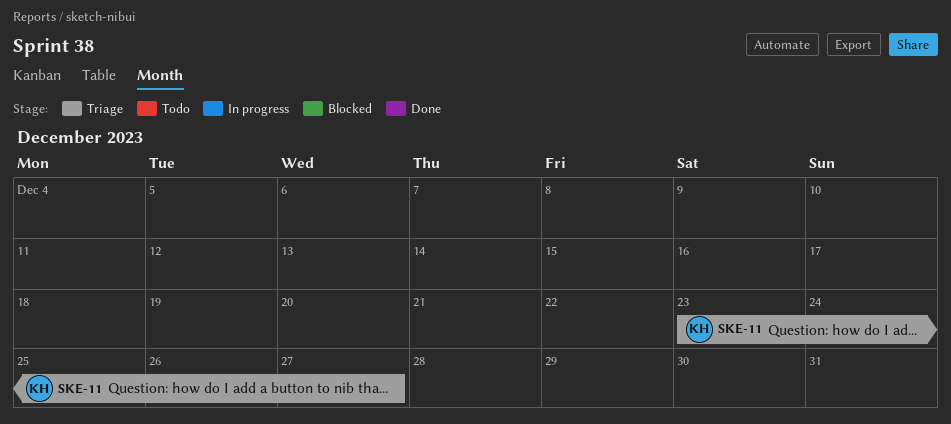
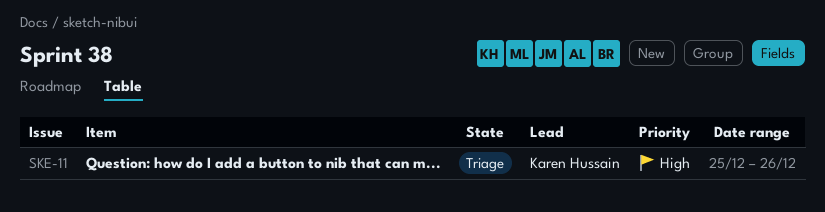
SKE-11, start: Dec 23 -> Dec 25
SKE-11, due: Dec 27 -> Dec 26

